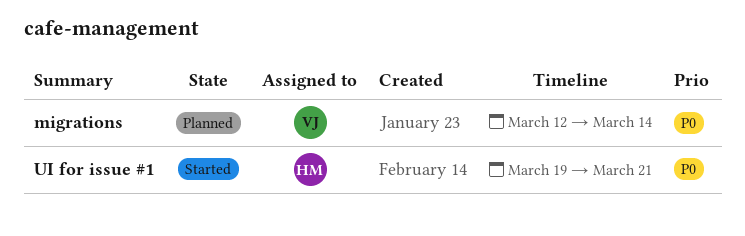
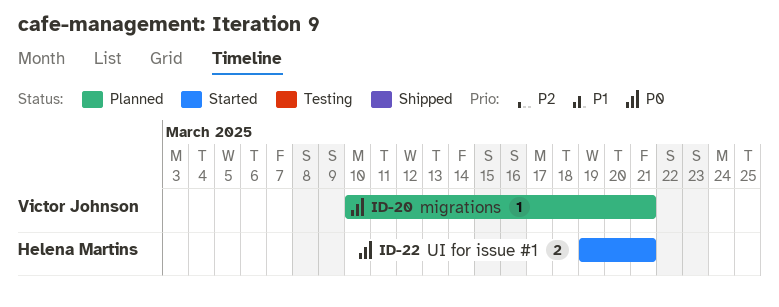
migrations, start: Mar 12 -> Mar 10
migrations, due: Mar 14 -> Mar 21

